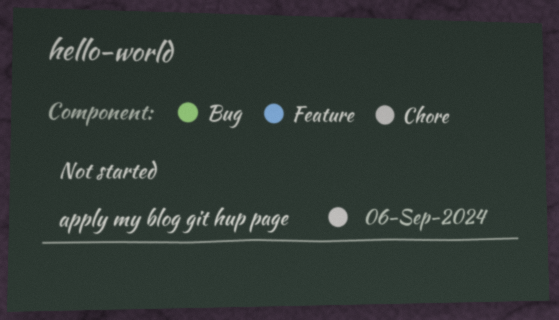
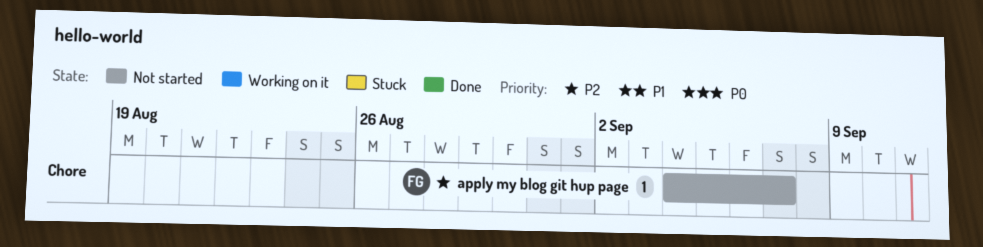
apply my blog git hup page, due: Sep 6 -> Sep 7

